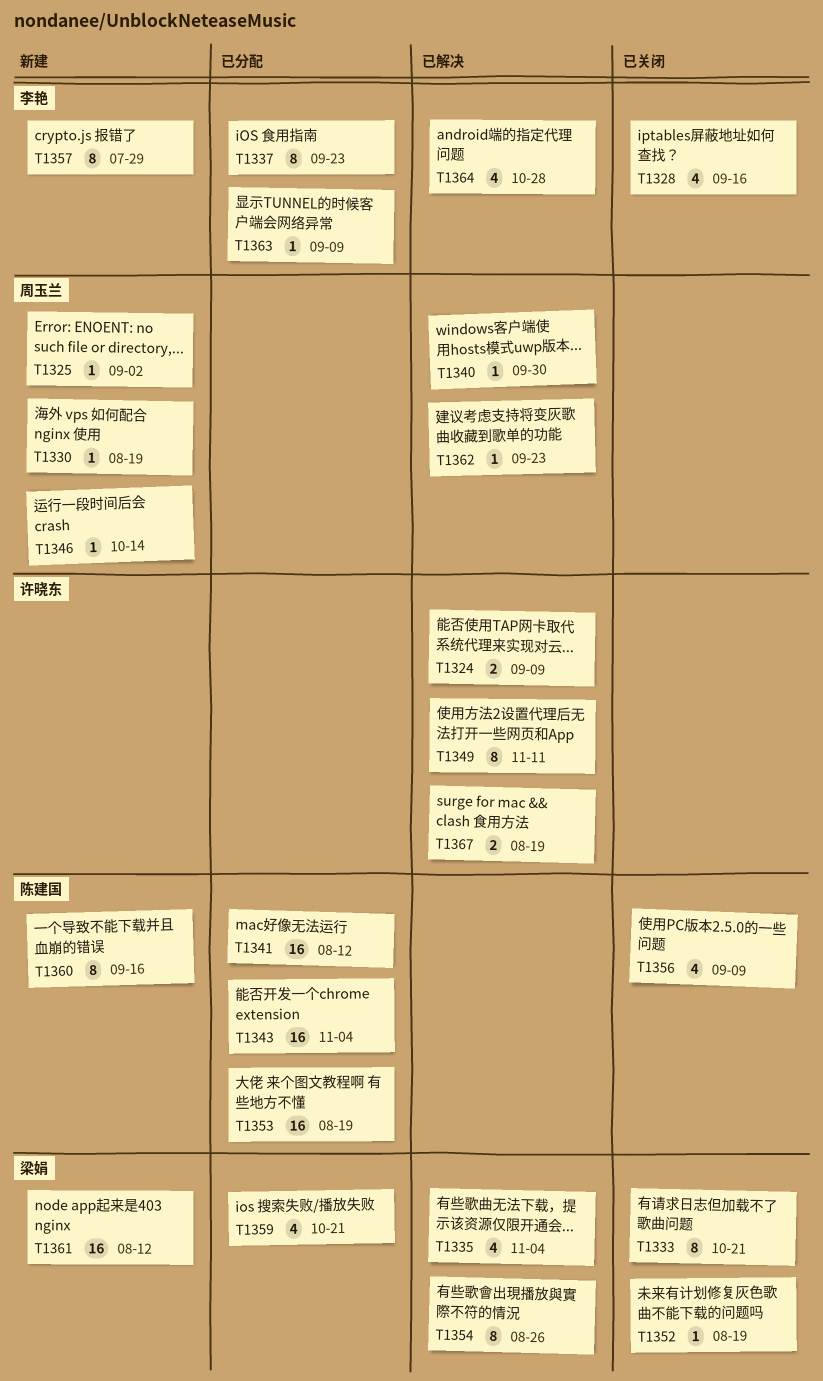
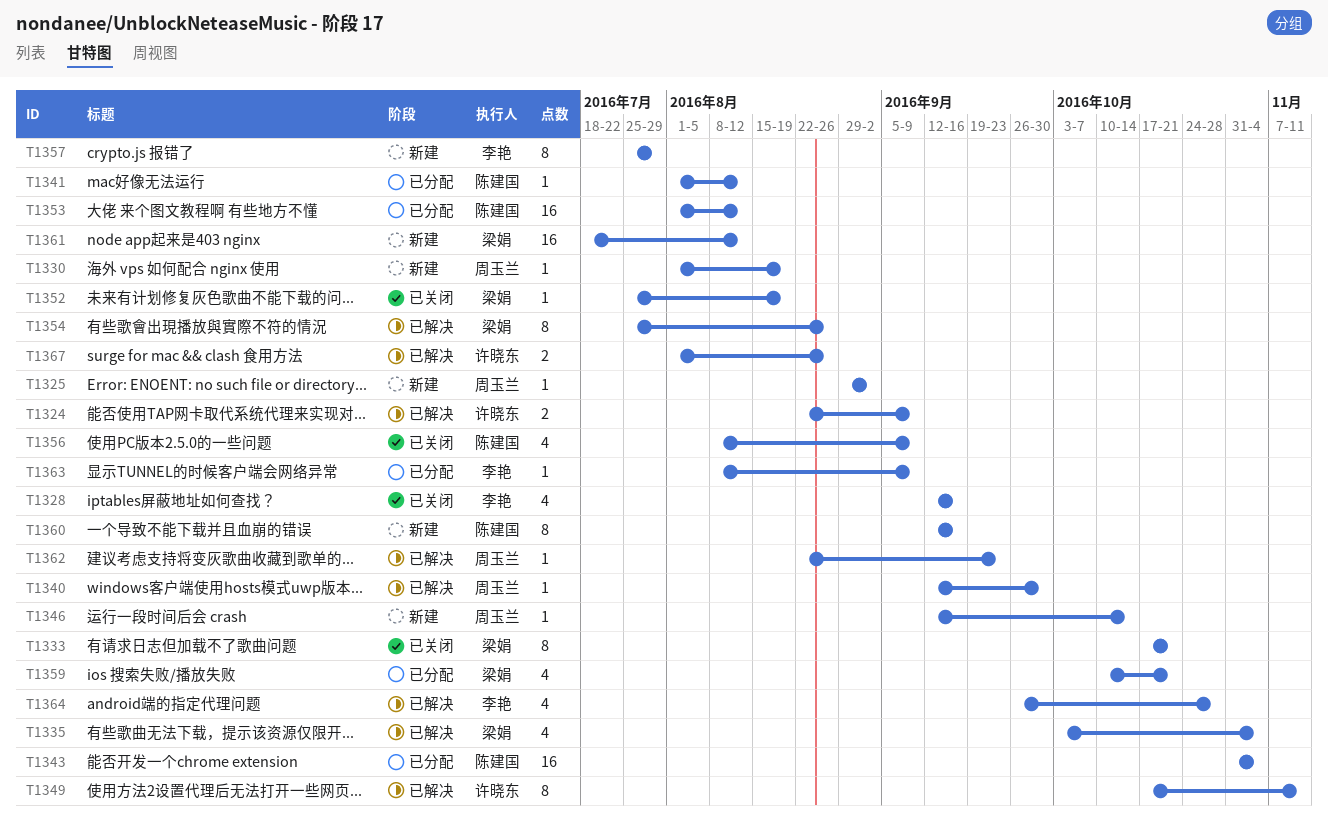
T1337: present -> none
T1341, estimate: 16 -> 1
T1353, due: Aug 19 -> Aug 12
T1367, due: Aug 19 -> Aug 26

